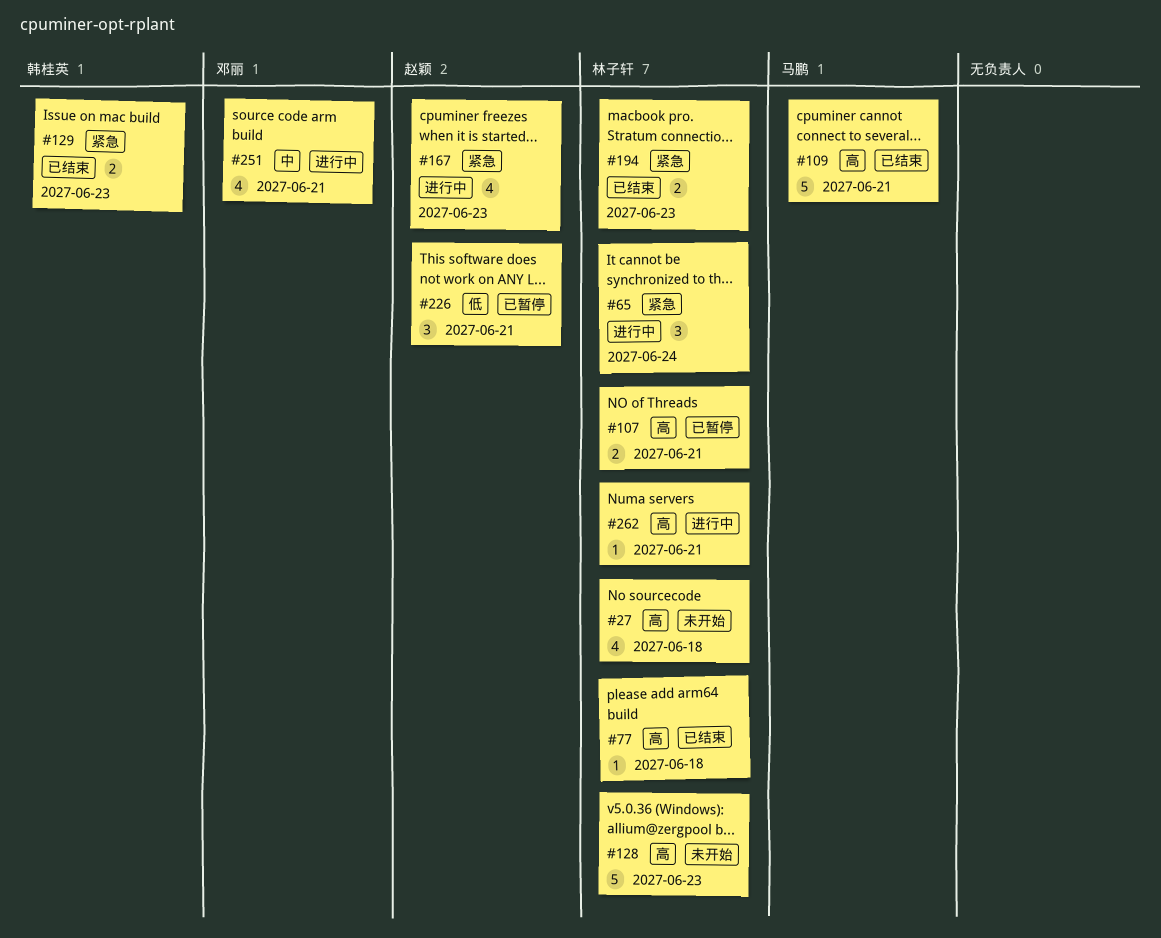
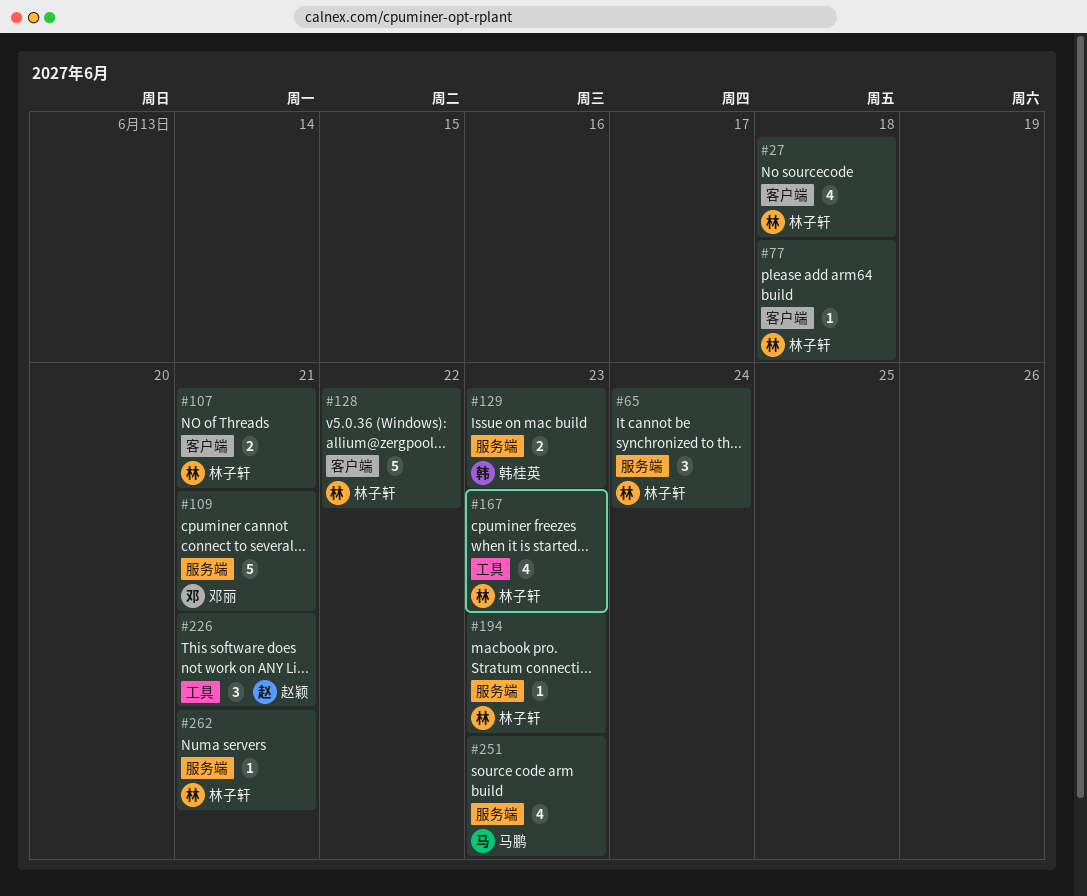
#109, owner: 马鹏 -> 邓丽
#128, due: Jun 23 -> Jun 22
#167, owner: 赵颖 -> 林子轩
#194, estimate: 2 -> 1
#251, owner: 邓丽 -> 马鹏
#251, due: Jun 21 -> Jun 23

